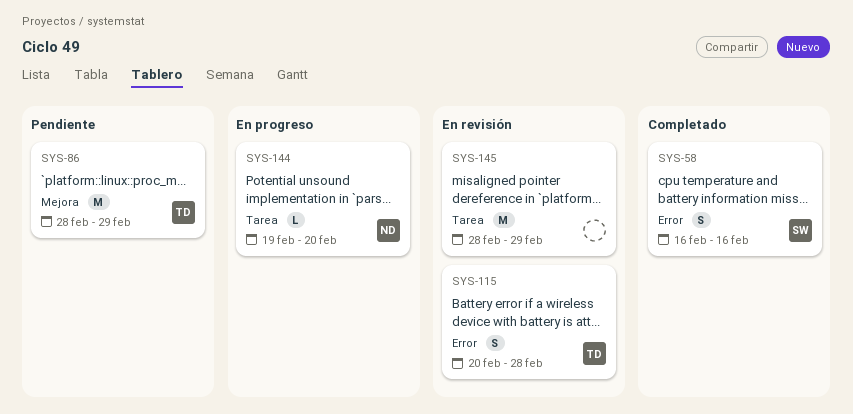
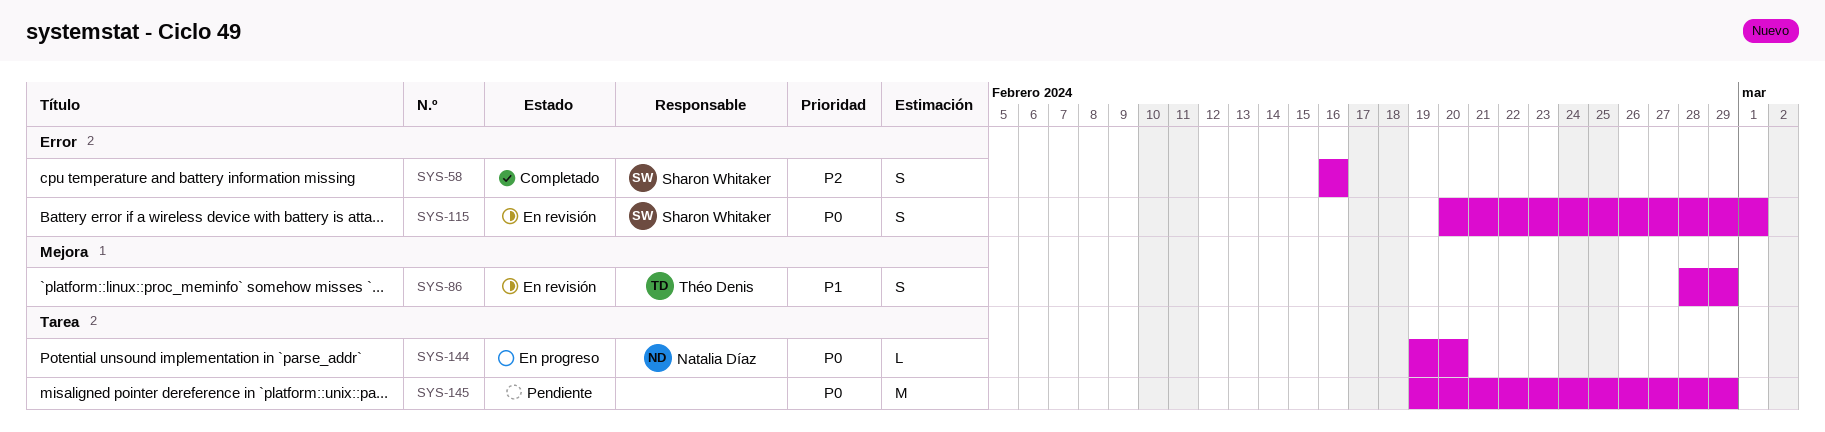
SYS-86, status: Pendiente -> En revisión
SYS-86, estimate: M -> S
SYS-115, owner: Théo Denis -> Sharon Whitaker
SYS-115, due: Feb 28 -> Mar 1
SYS-145, status: En revisión -> Pendiente
SYS-145, start: Feb 28 -> Feb 19

